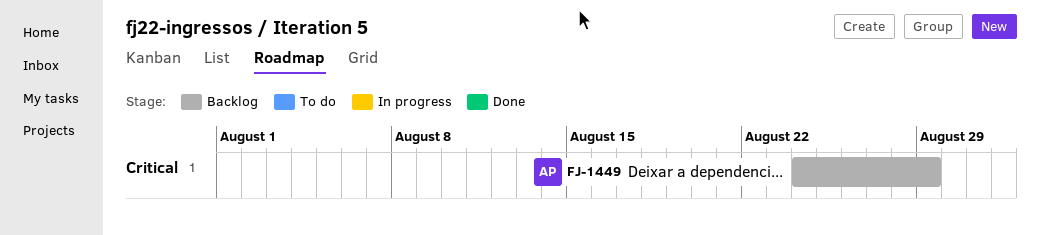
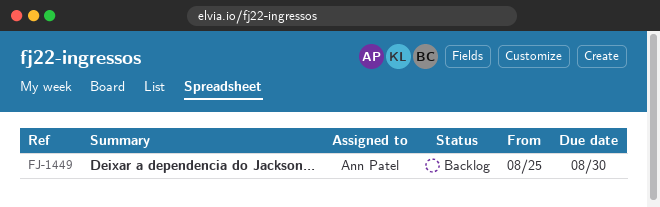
FJ-1449, start: Aug 24 -> Aug 25
FJ-1449, due: Aug 29 -> Aug 30

